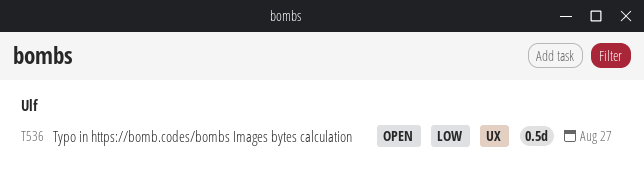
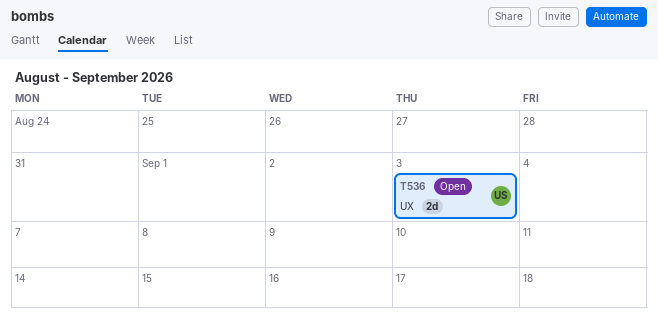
T536, estimate: 0.5d -> 2d
T536, due: Aug 27 -> Sep 3

